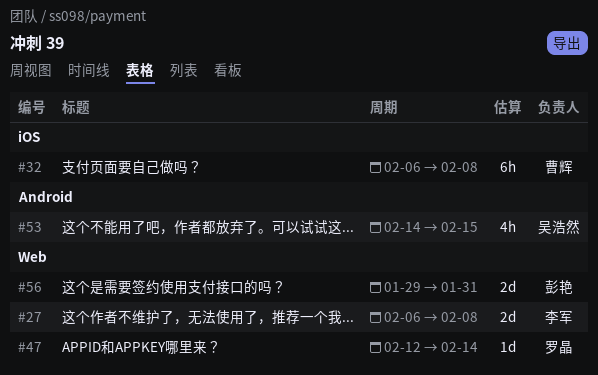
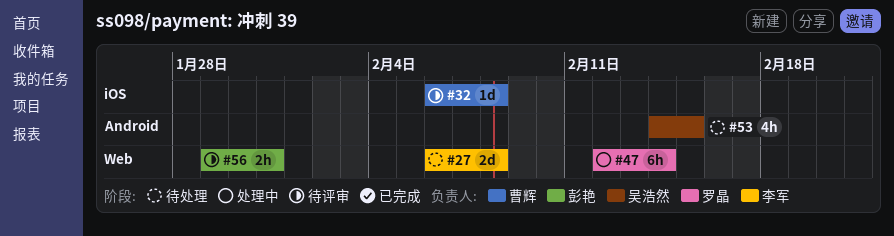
#32, estimate: 6h -> 1d
#47, estimate: 1d -> 6h
#56, estimate: 2d -> 2h

